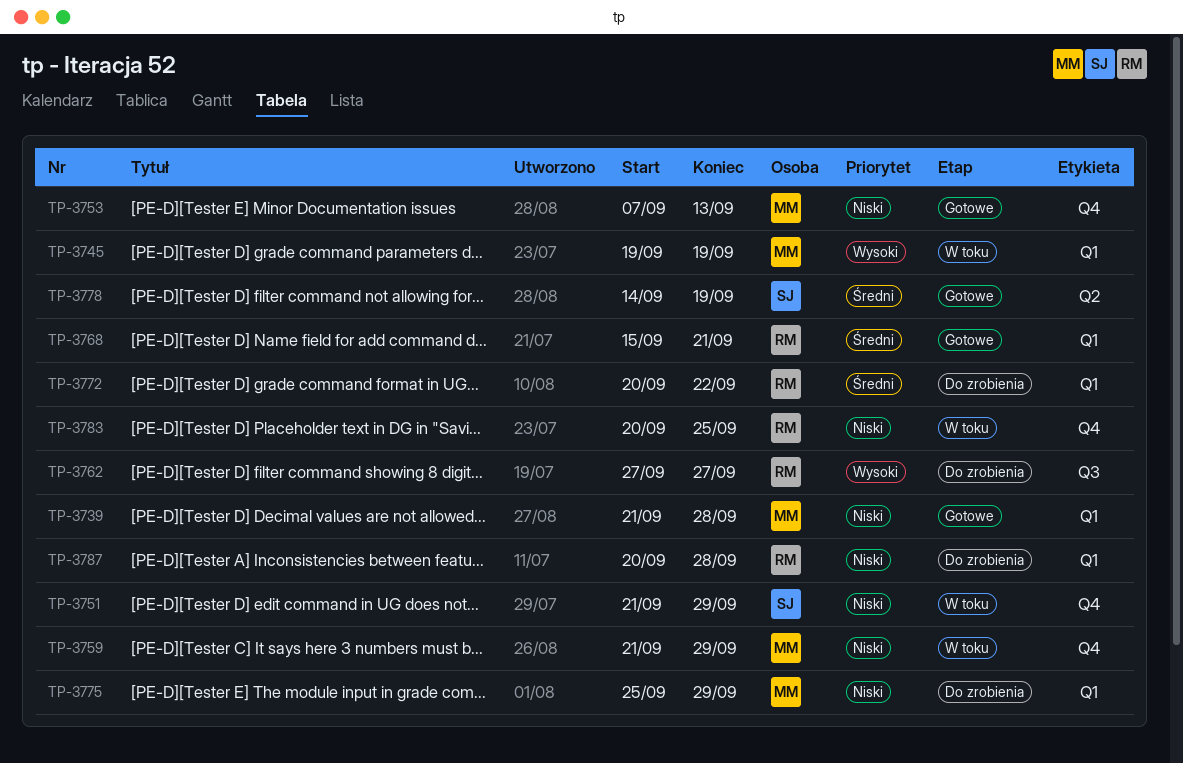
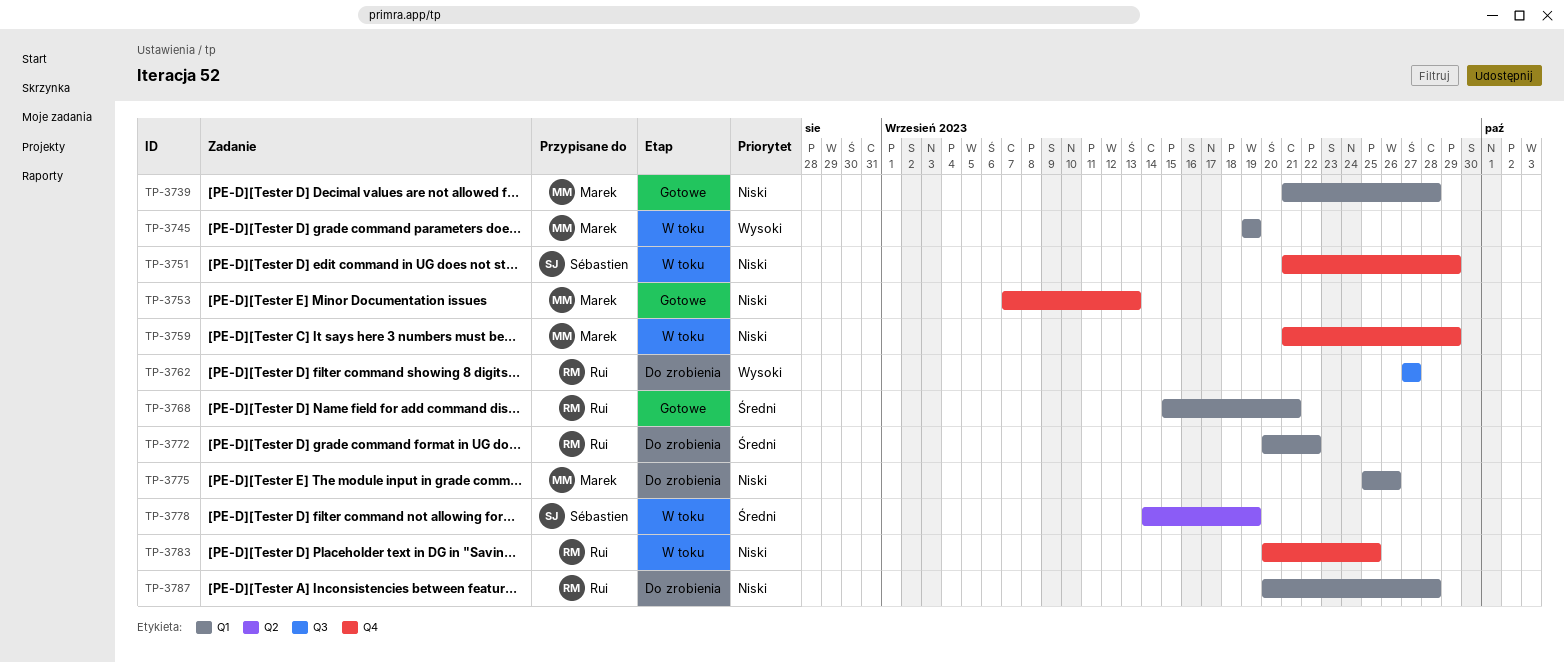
TP-3775, due: Sep 29 -> Sep 26
TP-3778, status: Gotowe -> W toku

